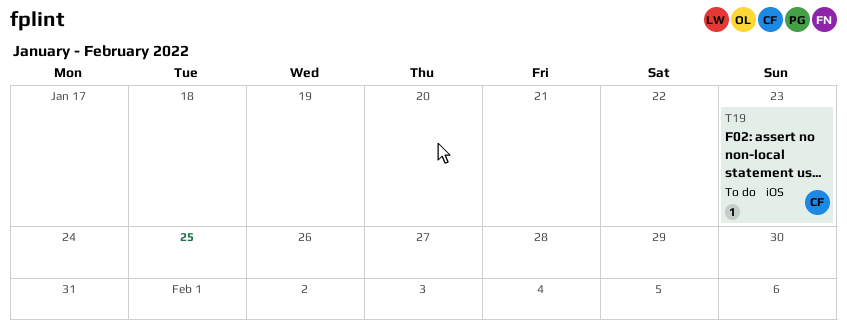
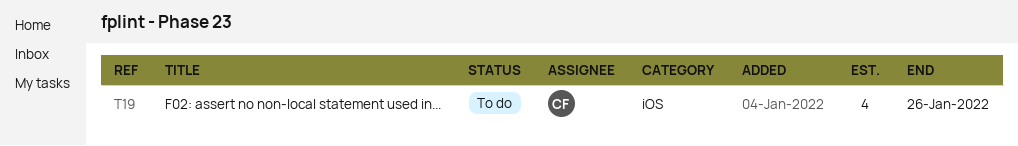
T19, estimate: 1 -> 4
T19, due: Jan 23 -> Jan 26

